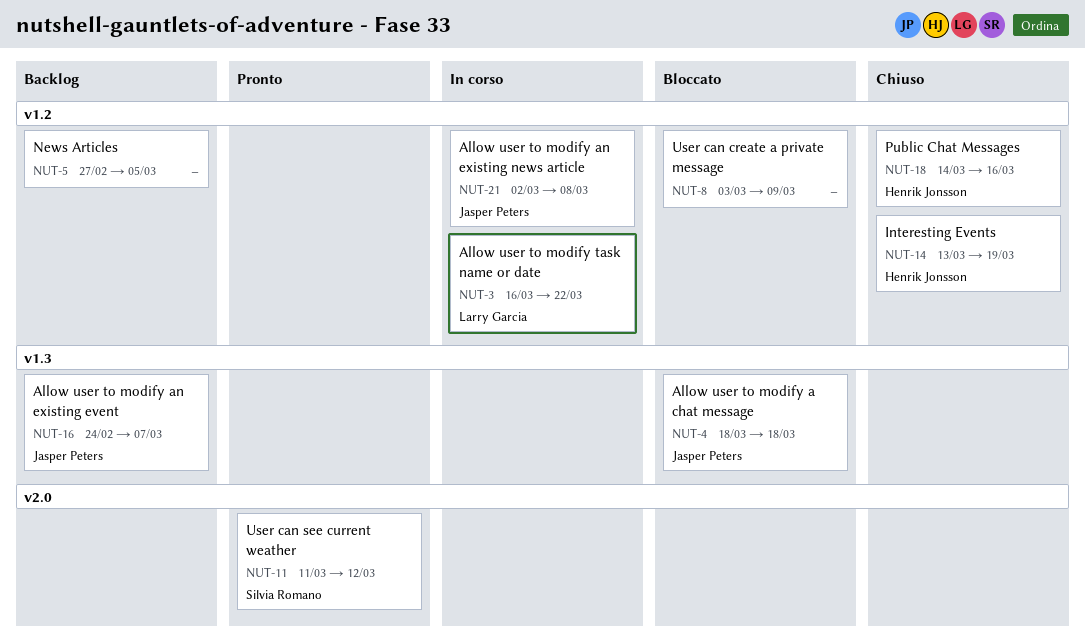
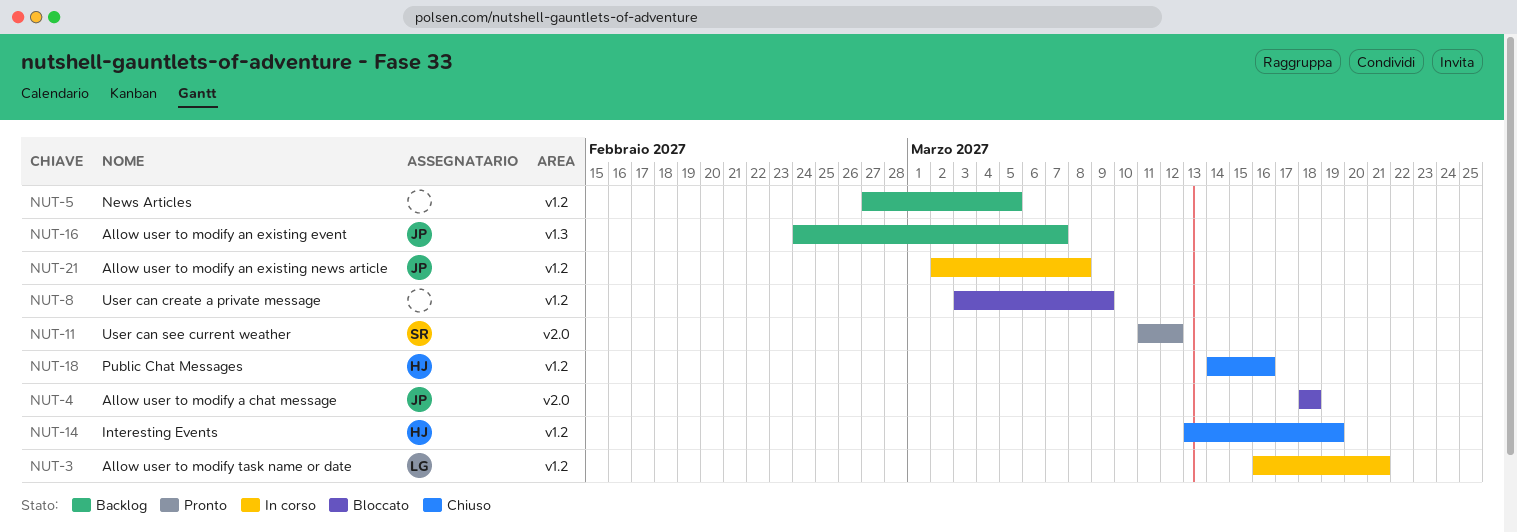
NUT-3, due: Mar 22 -> Mar 21
NUT-4, label: v1.3 -> v2.0

